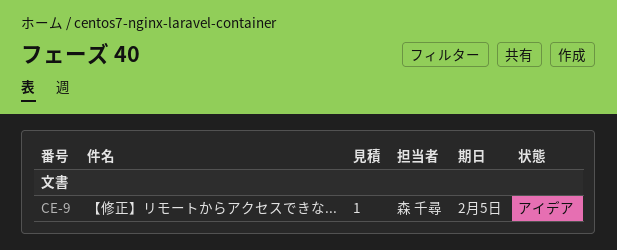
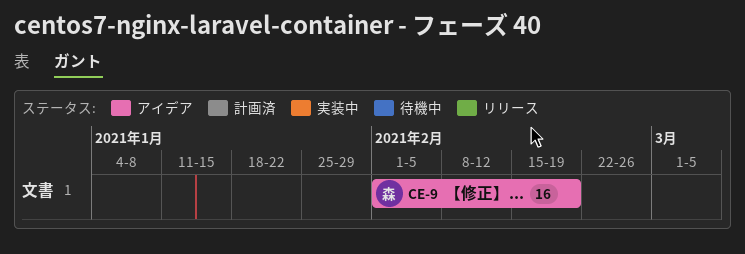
CE-9, estimate: 1 -> 16
CE-9, due: Feb 5 -> Feb 19

